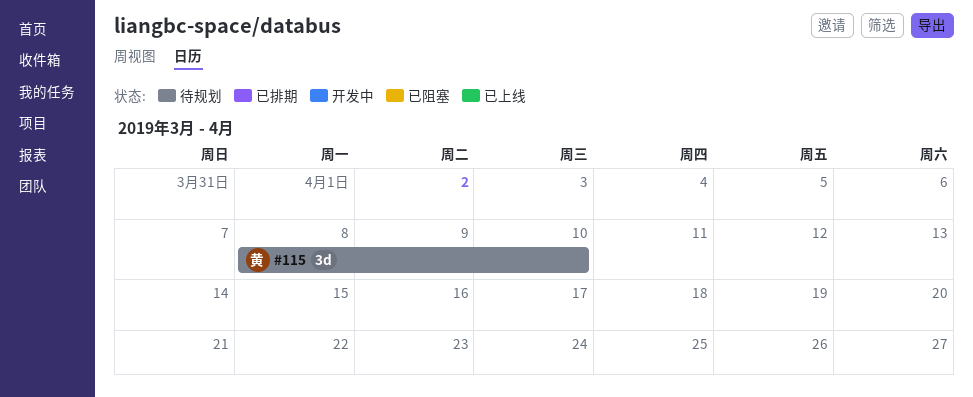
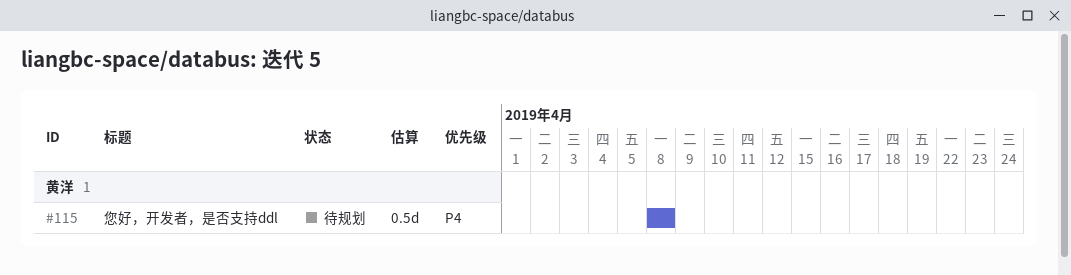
#115, estimate: 3d -> 0.5d
#115, due: Apr 10 -> Apr 8

